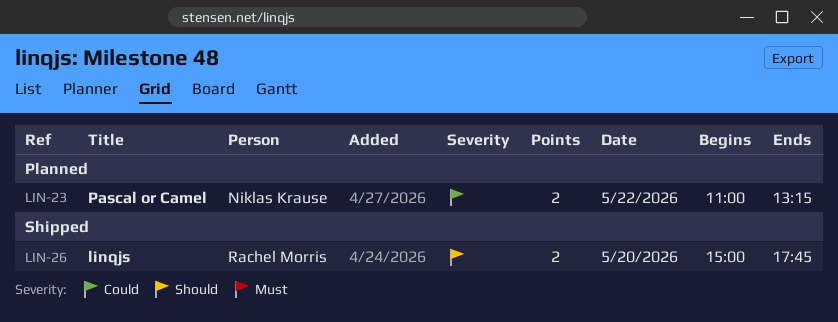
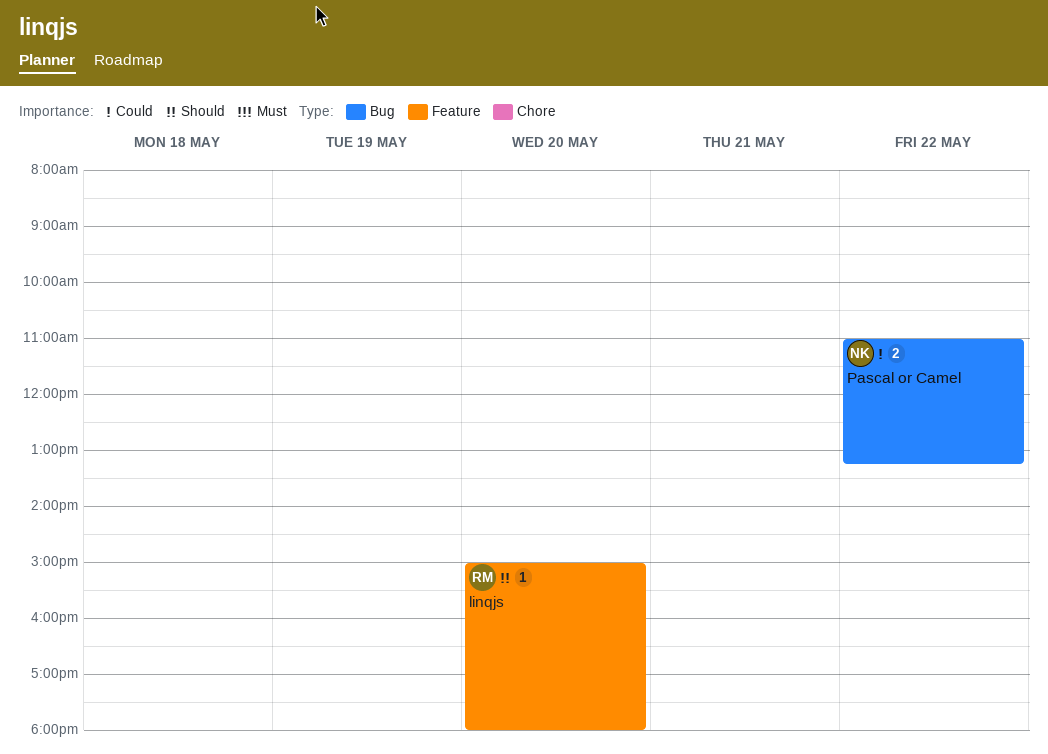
linqjs, estimate: 2 -> 1
linqjs, ends: 17:45 -> 18:00

